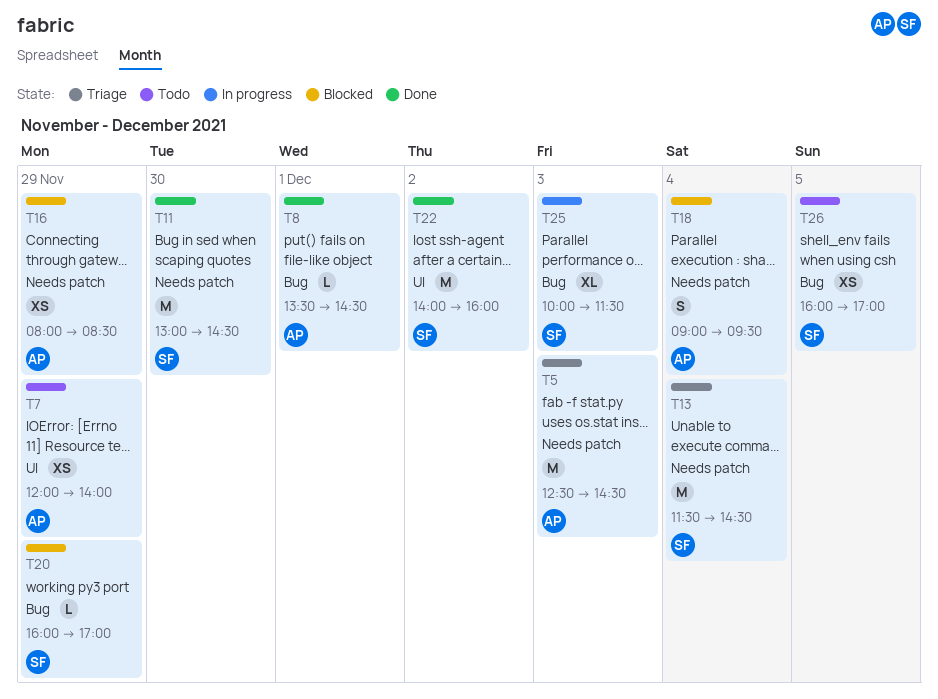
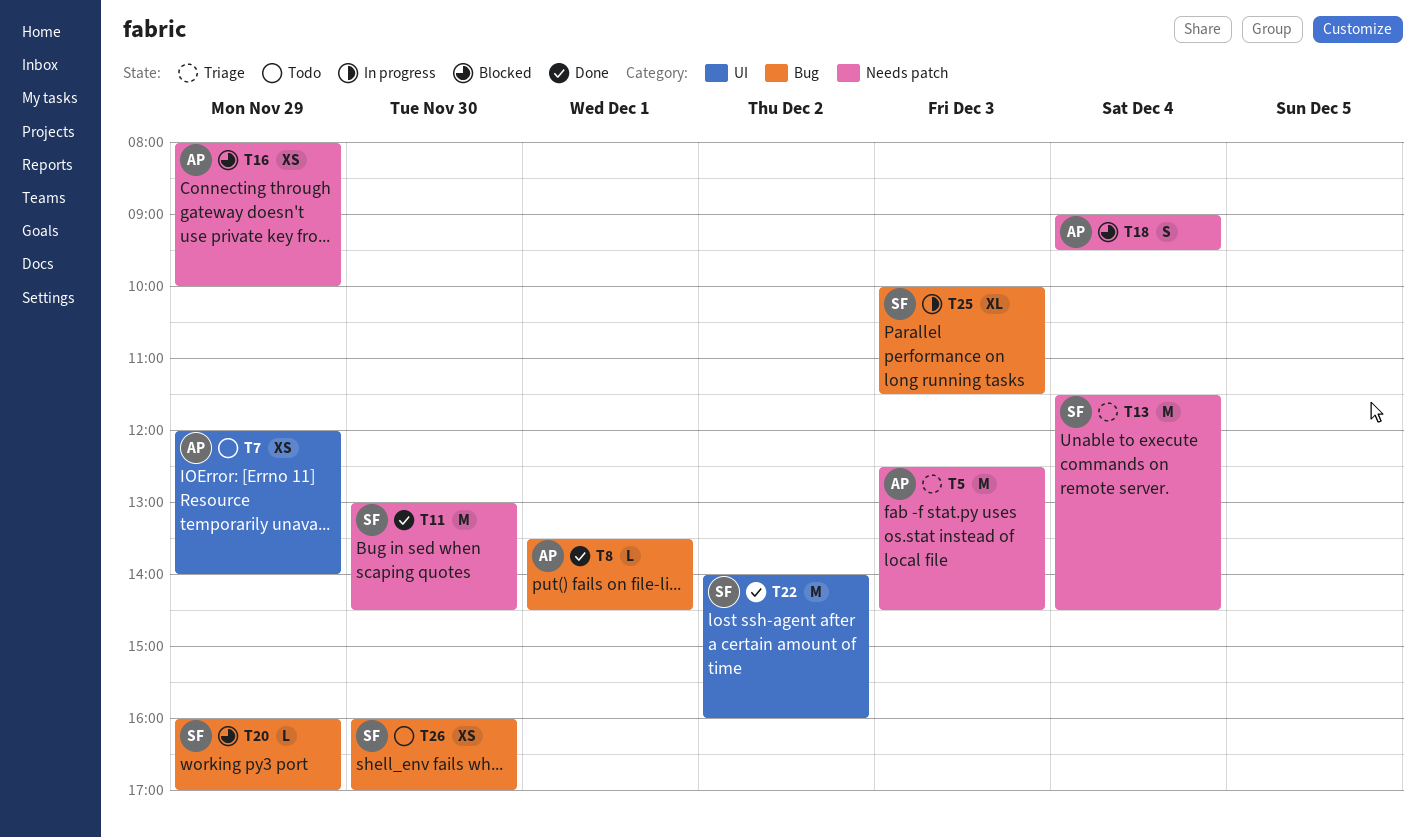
T16, ends: 08:30 -> 10:00
T26, day: Dec 5 -> Nov 30

